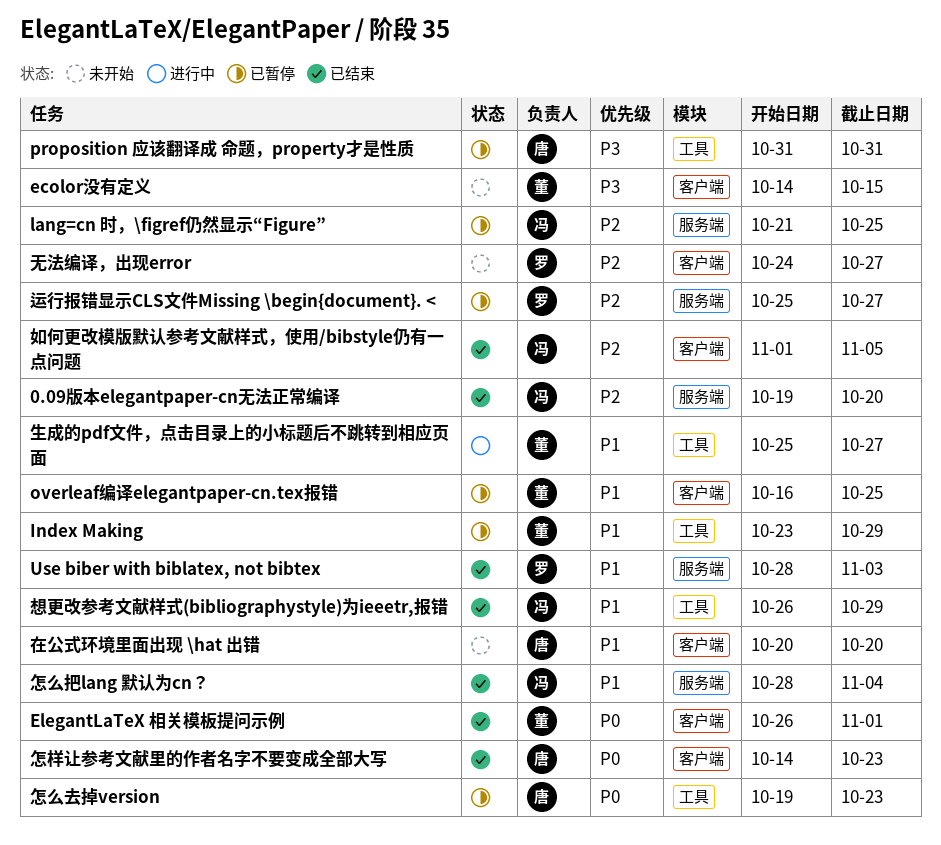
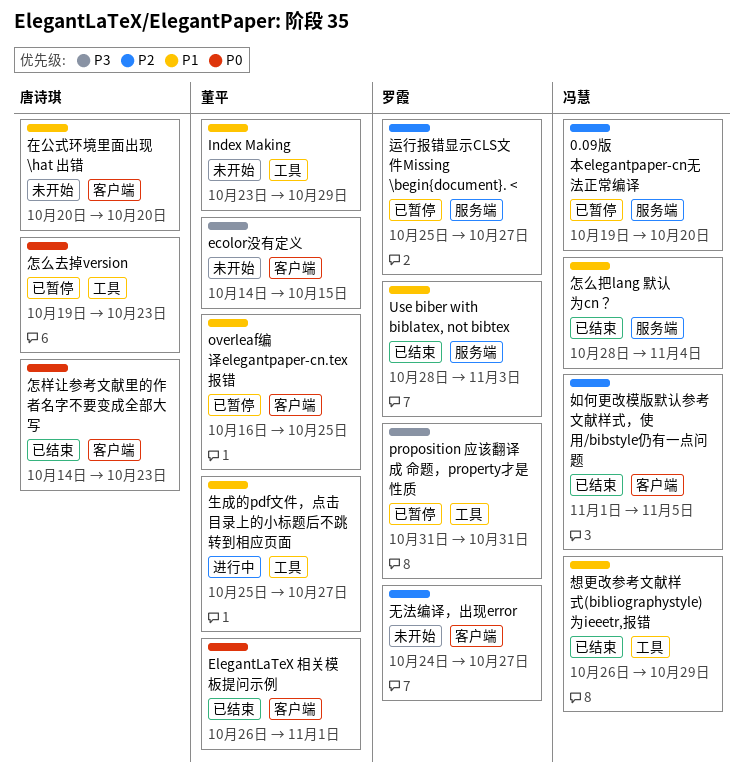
0.09版本elegantpaper-cn无法正常编译, status: 已结束 -> 已暂停
Index Making, status: 已暂停 -> 未开始
lang=cn 时，\figref仍然显示“Figure”: present -> none
proposition 应该翻译成 命题，property才是性质, owner: 唐诗琪 -> 罗霞

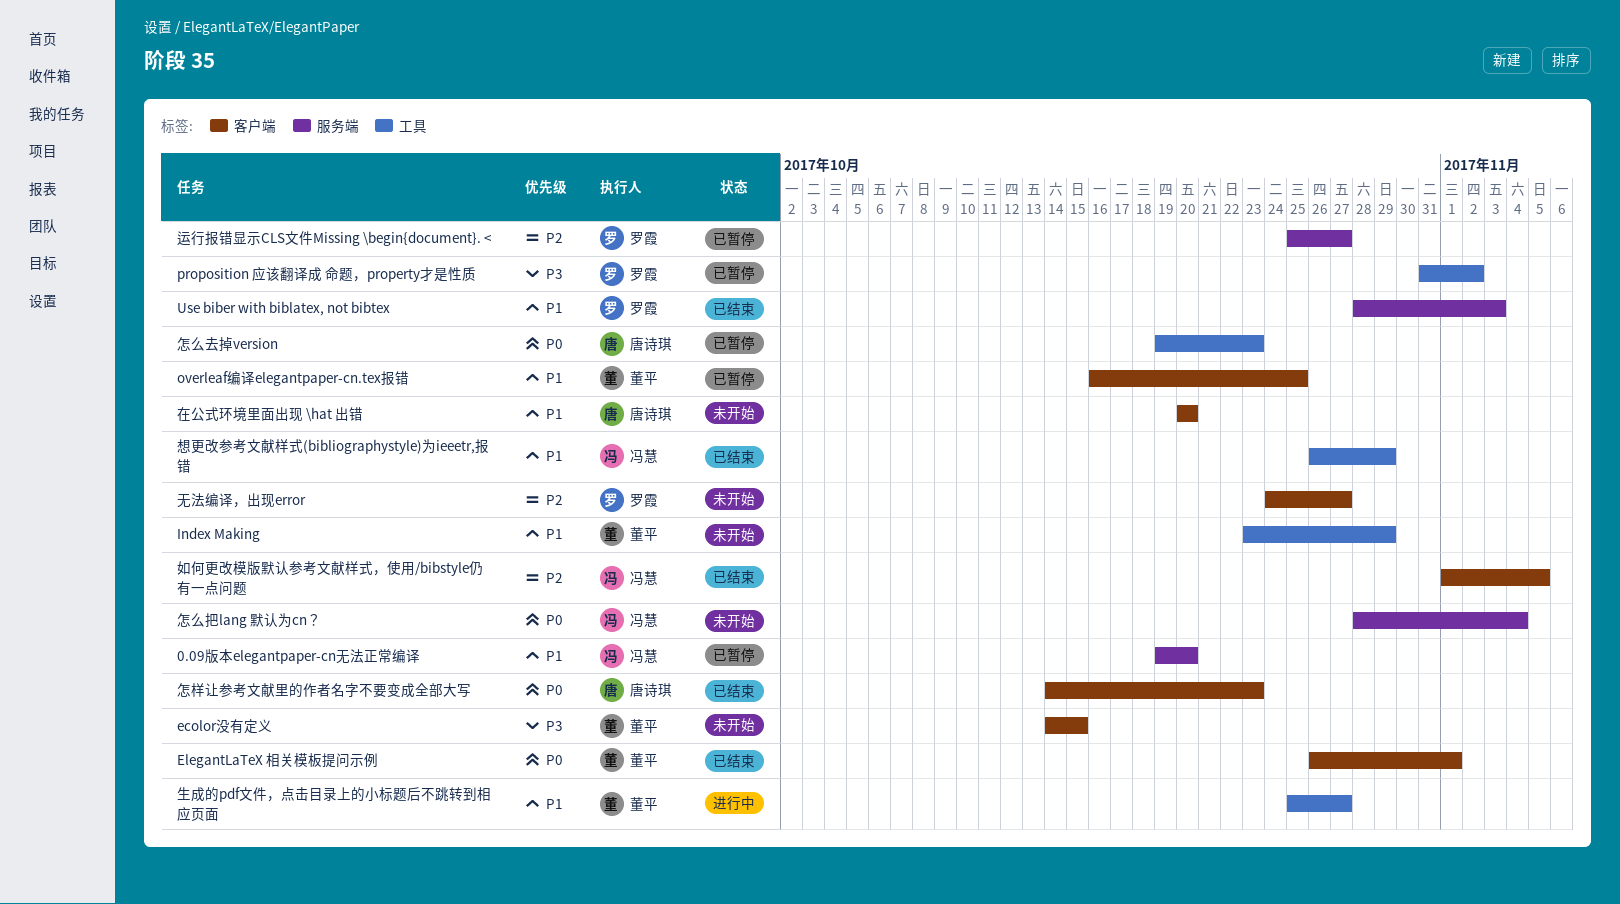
0.09版本elegantpaper-cn无法正常编译, priority: P2 -> P1
proposition 应该翻译成 命题，property才是性质, due: Oct 31 -> Nov 2
怎么把lang 默认为cn？, status: 已结束 -> 未开始
怎么把lang 默认为cn？, priority: P1 -> P0

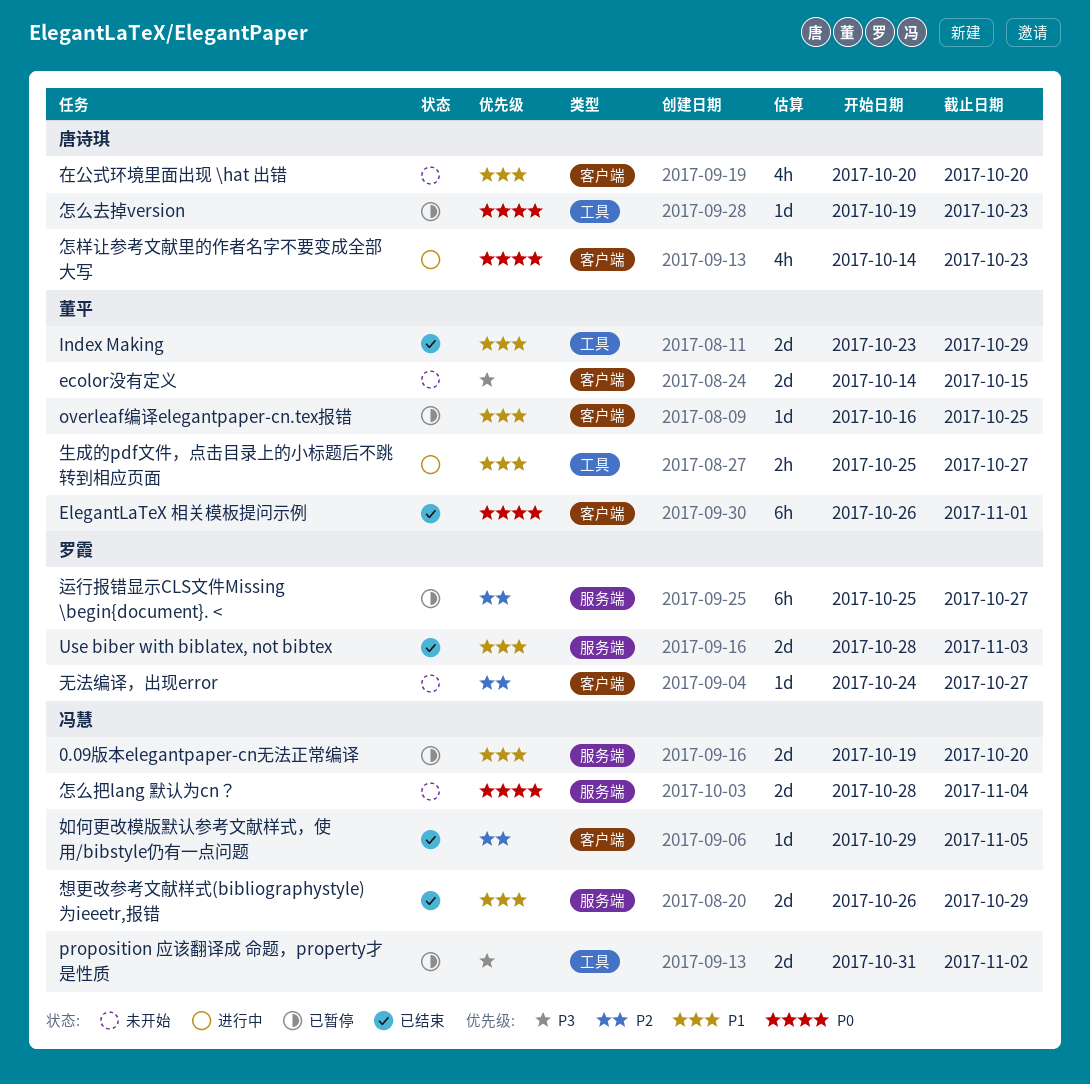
Index Making, status: 未开始 -> 已结束
proposition 应该翻译成 命题，property才是性质, owner: 罗霞 -> 冯慧
如何更改模版默认参考文献样式，使用/bibstyle仍有一点问题, start: Nov 1 -> Oct 29
怎样让参考文献里的作者名字不要变成全部大写, status: 已结束 -> 进行中
想更改参考文献样式(bibliographystyle)为ieeetr,报错, label: 工具 -> 服务端

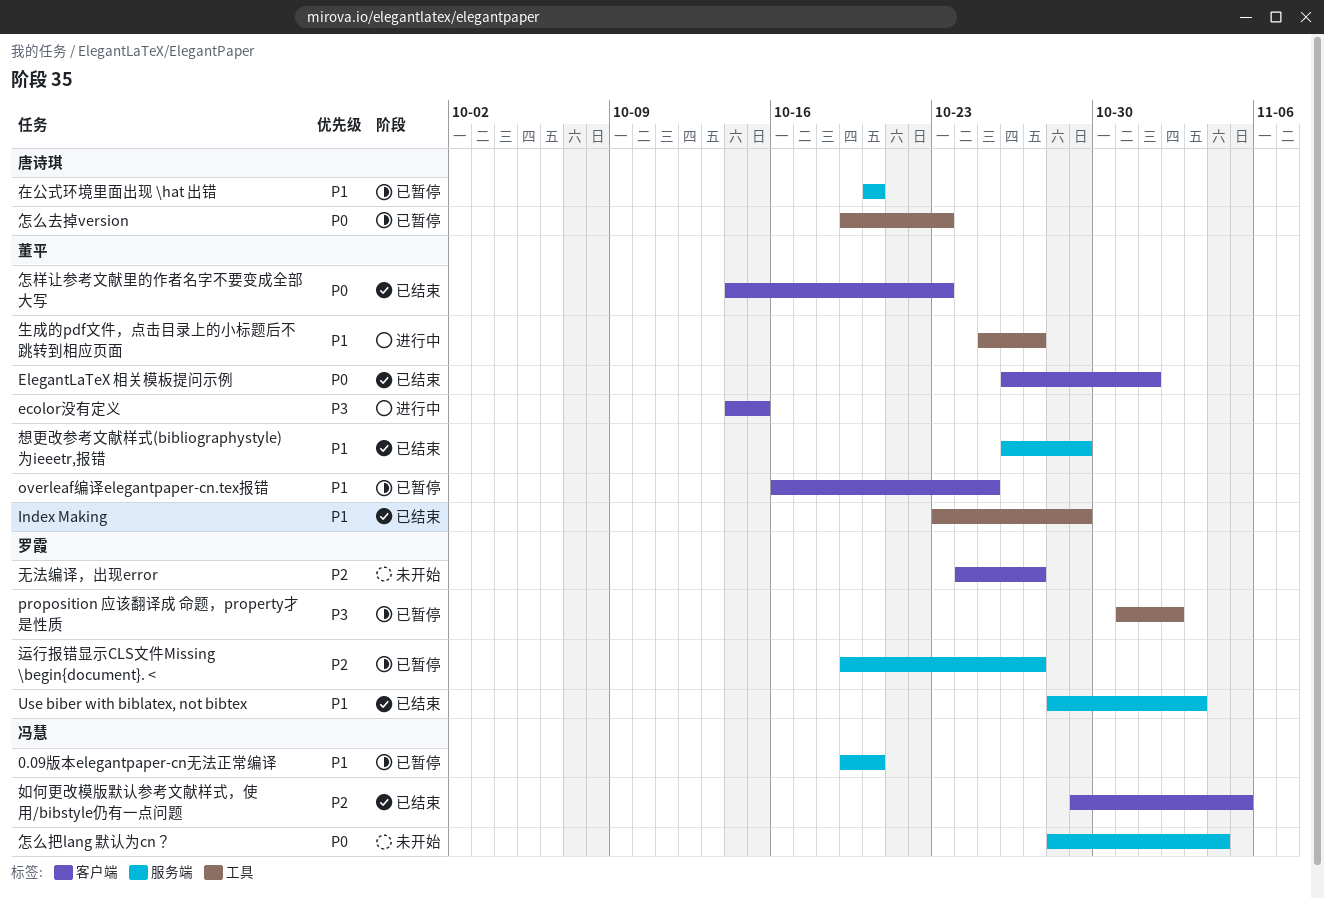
ecolor没有定义, status: 未开始 -> 进行中
proposition 应该翻译成 命题，property才是性质, owner: 冯慧 -> 罗霞
在公式环境里面出现 \hat 出错, status: 未开始 -> 已暂停
在公式环境里面出现 \hat 出错, label: 客户端 -> 服务端
怎样让参考文献里的作者名字不要变成全部大写, status: 进行中 -> 已结束
怎样让参考文献里的作者名字不要变成全部大写, owner: 唐诗琪 -> 董平
想更改参考文献样式(bibliographystyle)为ieeetr,报错, owner: 冯慧 -> 董平
运行报错显示CLS文件Missing \begin{document}. <, start: Oct 25 -> Oct 19

